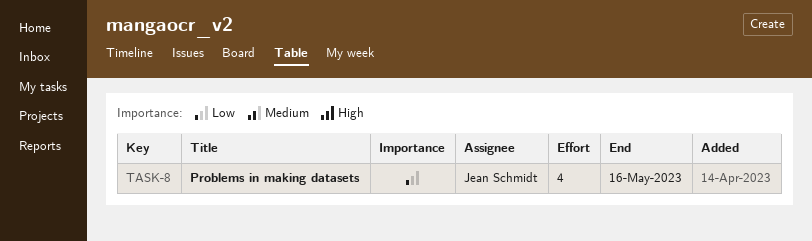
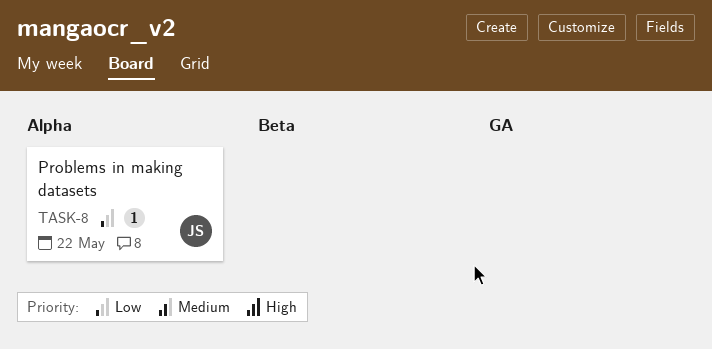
TASK-8, estimate: 4 -> 1
TASK-8, due: May 16 -> May 22

